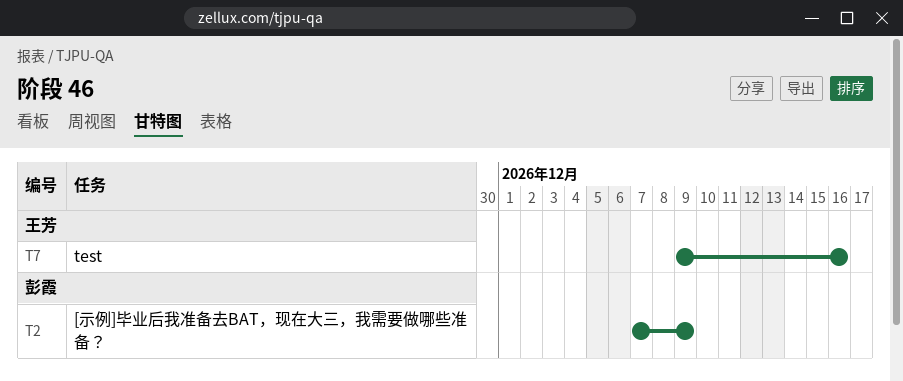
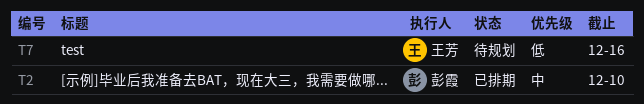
T2, due: Dec 9 -> Dec 10

